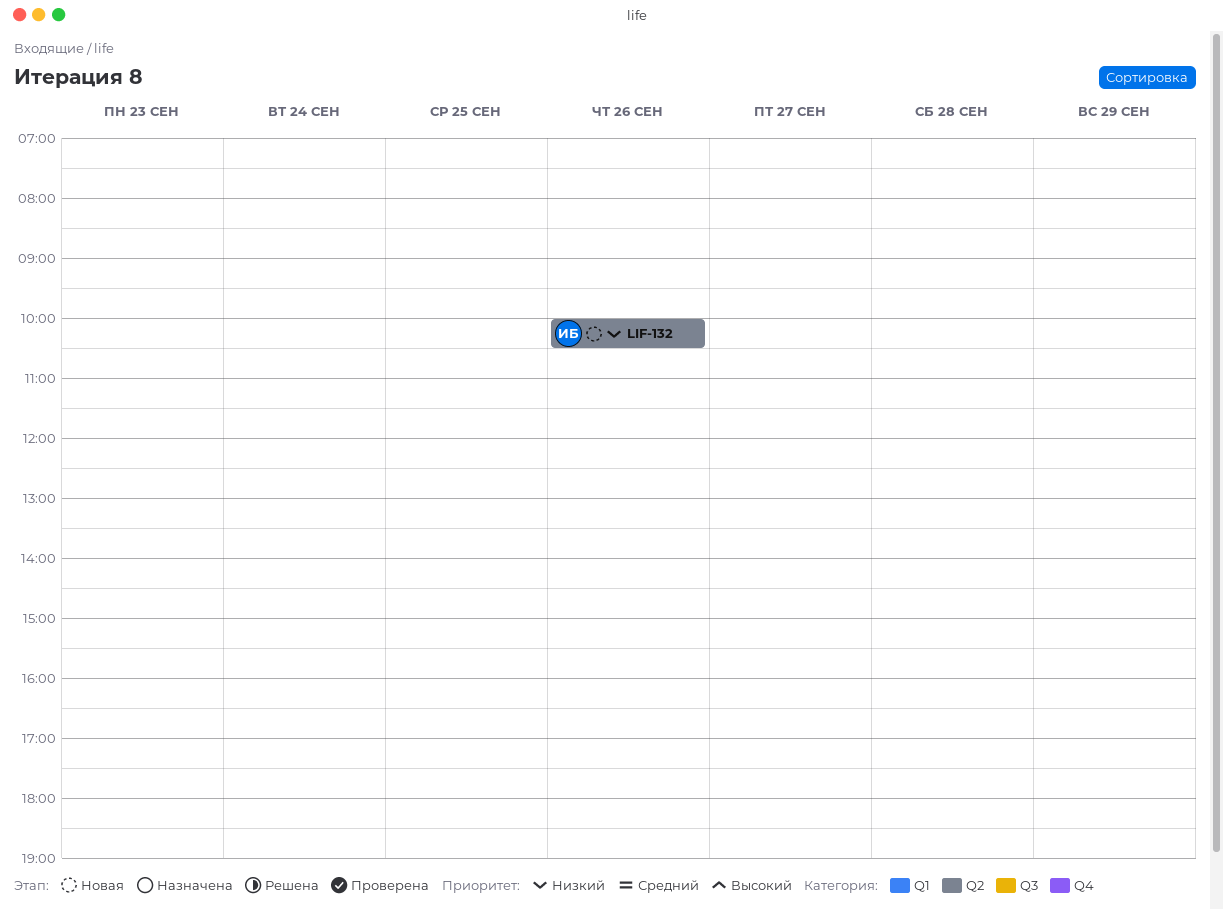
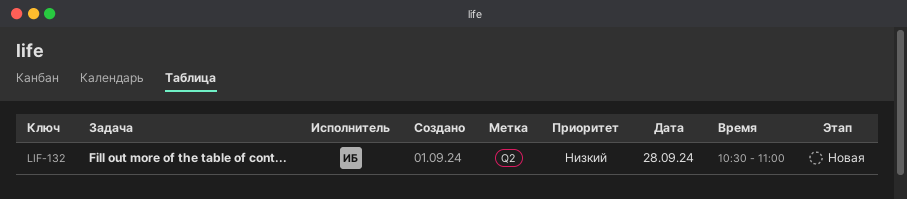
LIF-132, day: Sep 26 -> Sep 28
LIF-132, begins: 10:00 -> 10:30
LIF-132, ends: 10:30 -> 11:00

